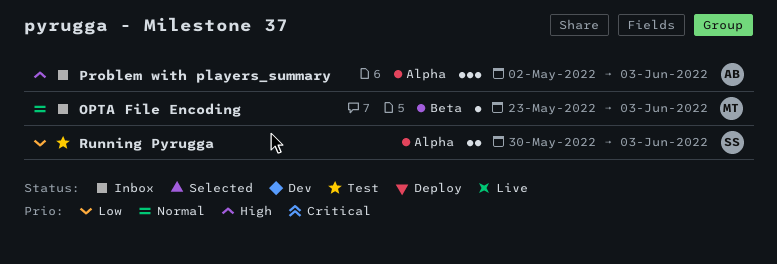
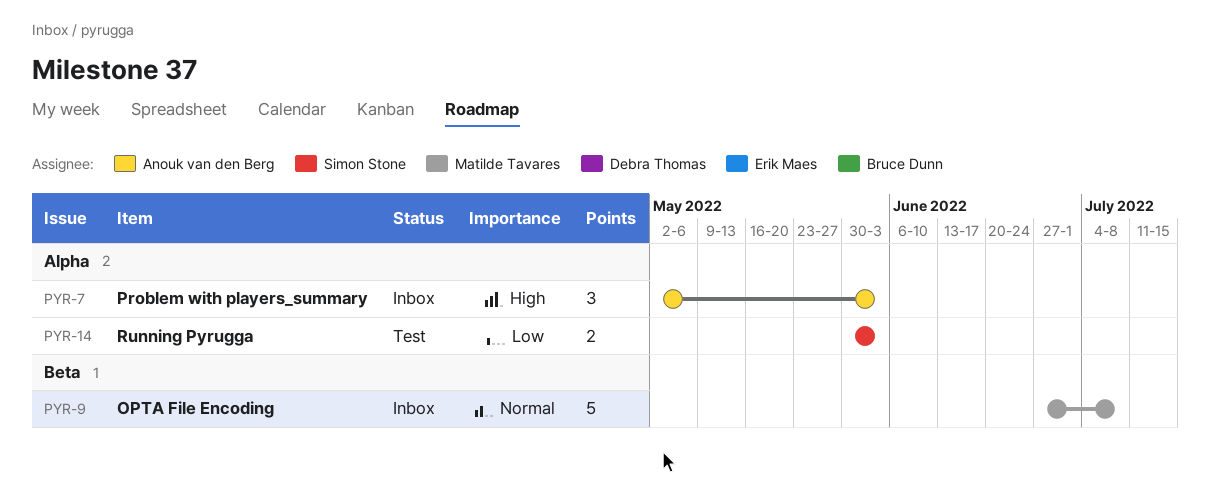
OPTA File Encoding, estimate: 1 -> 5
OPTA File Encoding, start: May 23 -> Jun 27
OPTA File Encoding, due: Jun 3 -> Jul 8

